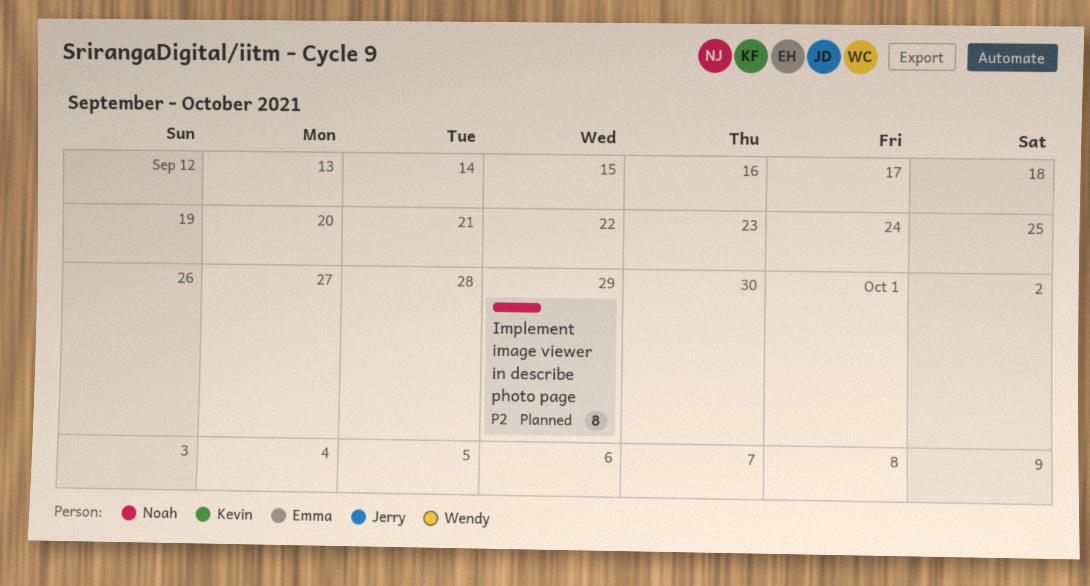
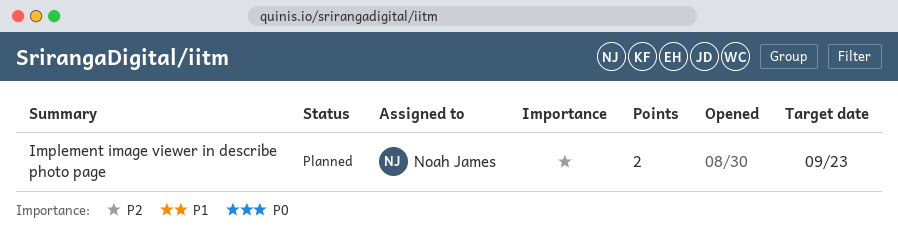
Implement image viewer in describe photo page, estimate: 8 -> 2
Implement image viewer in describe photo page, due: Sep 29 -> Sep 23

